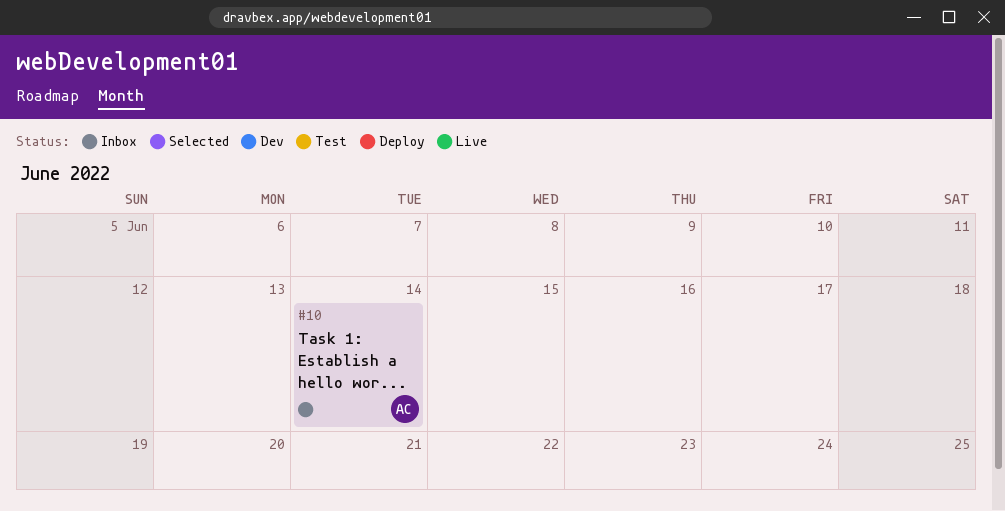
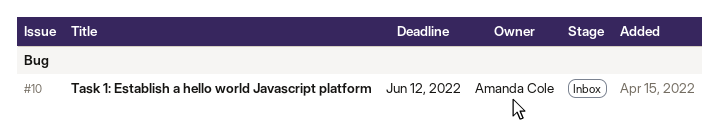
#10, due: Jun 14 -> Jun 12

